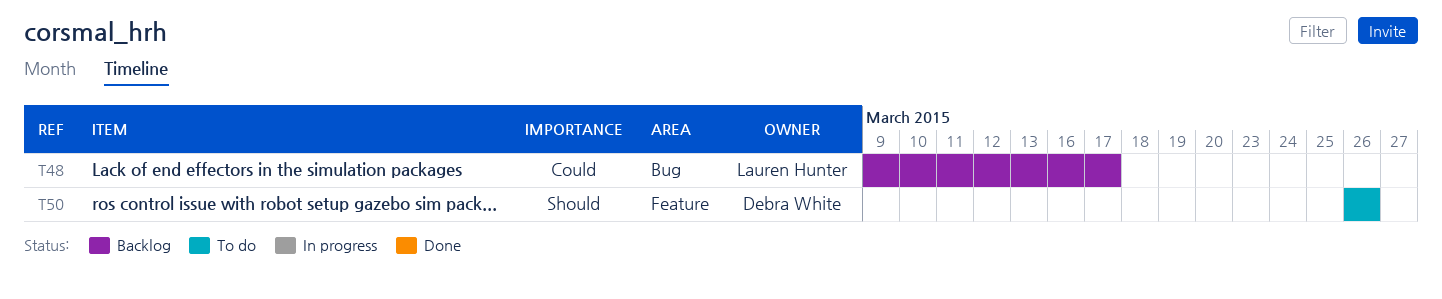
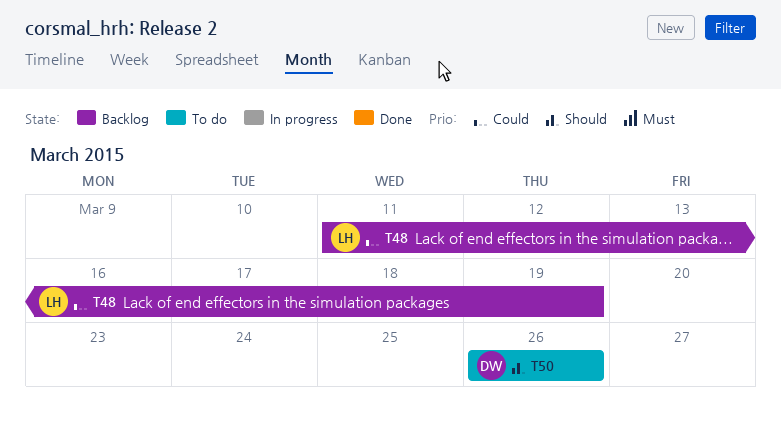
T48, start: Mar 9 -> Mar 11
T48, due: Mar 17 -> Mar 19

